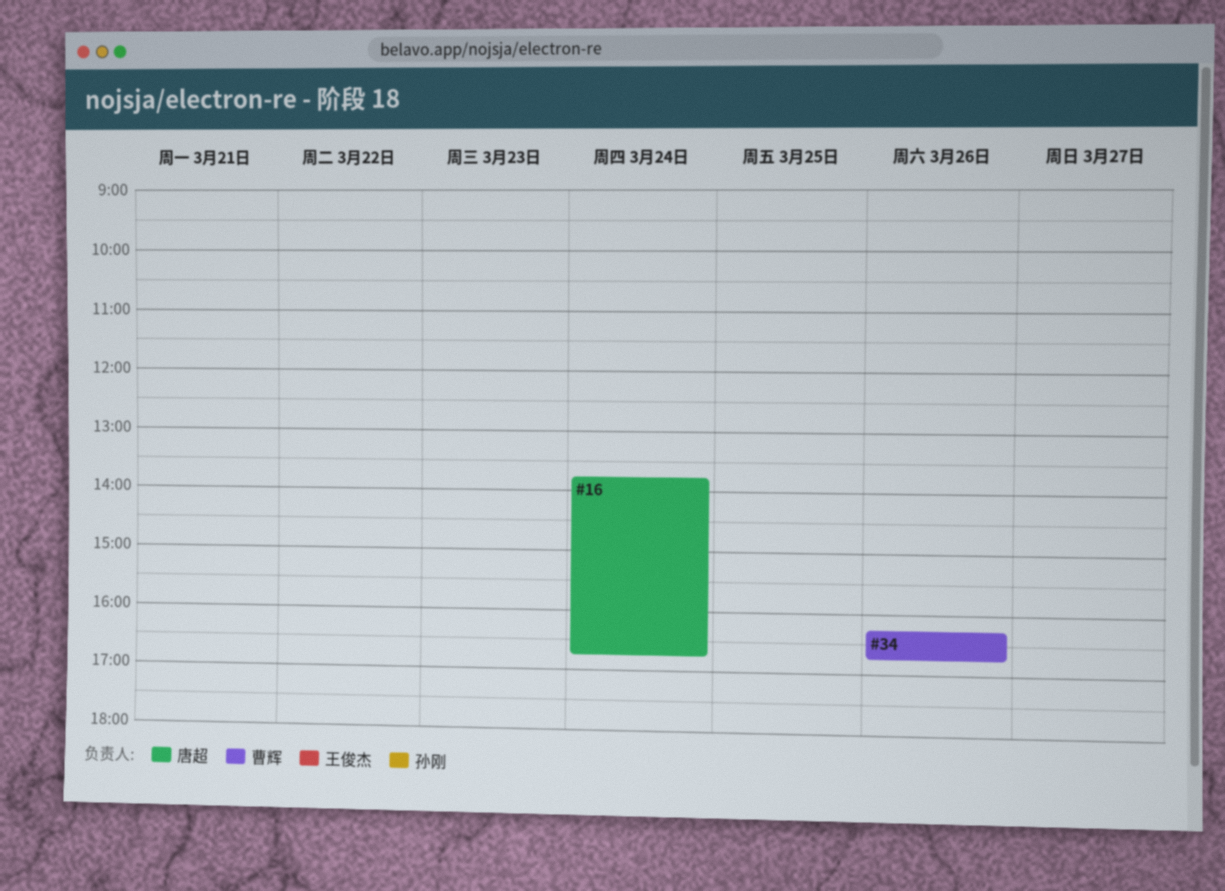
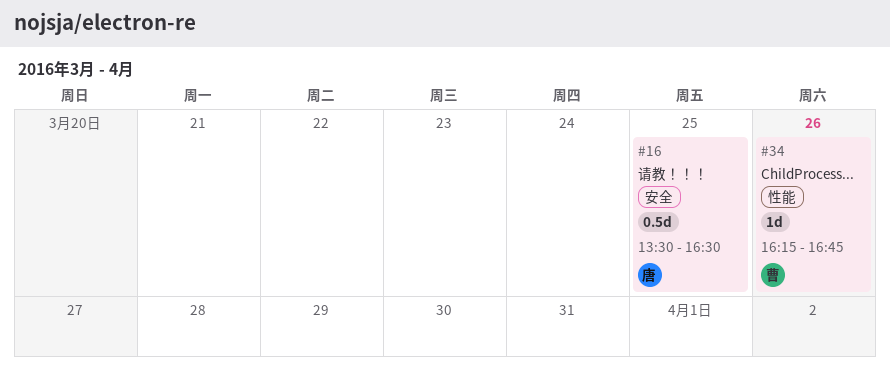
#16, day: Mar 24 -> Mar 25
#16, begins: 13:45 -> 13:30
#16, ends: 16:45 -> 16:30

